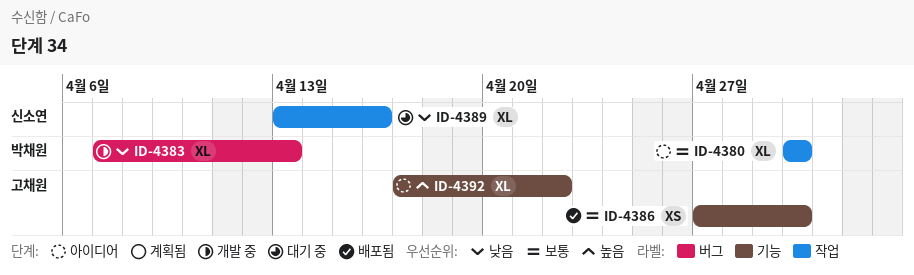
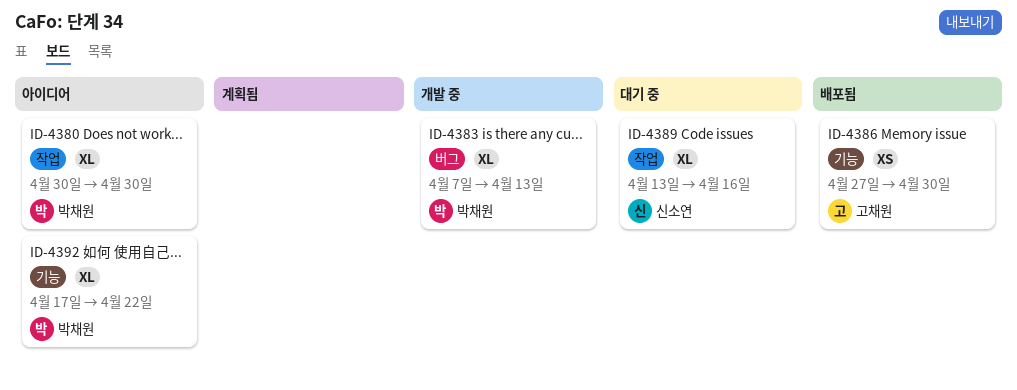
ID-4392, owner: 고채원 -> 박채원

